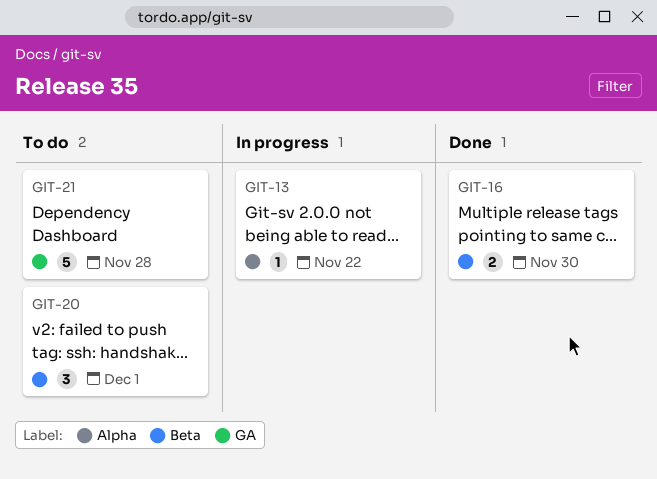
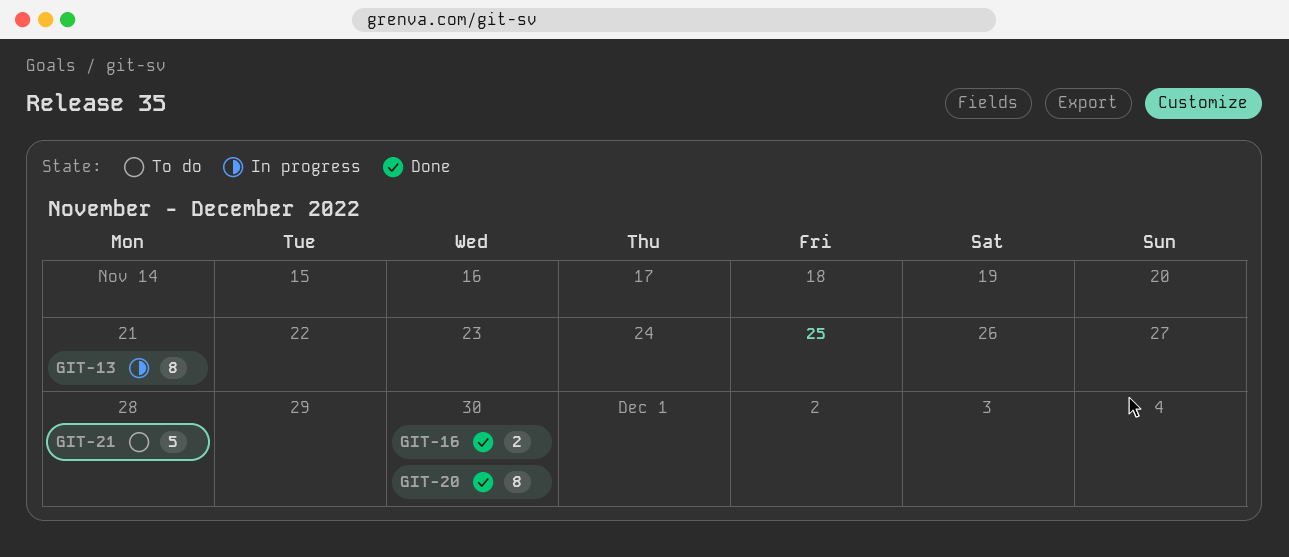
GIT-13, estimate: 1 -> 8
GIT-13, due: Nov 22 -> Nov 21
GIT-20, status: To do -> Done
GIT-20, estimate: 3 -> 8
GIT-20, due: Dec 1 -> Nov 30

